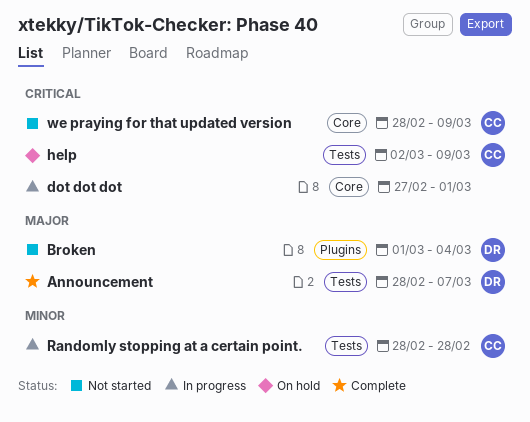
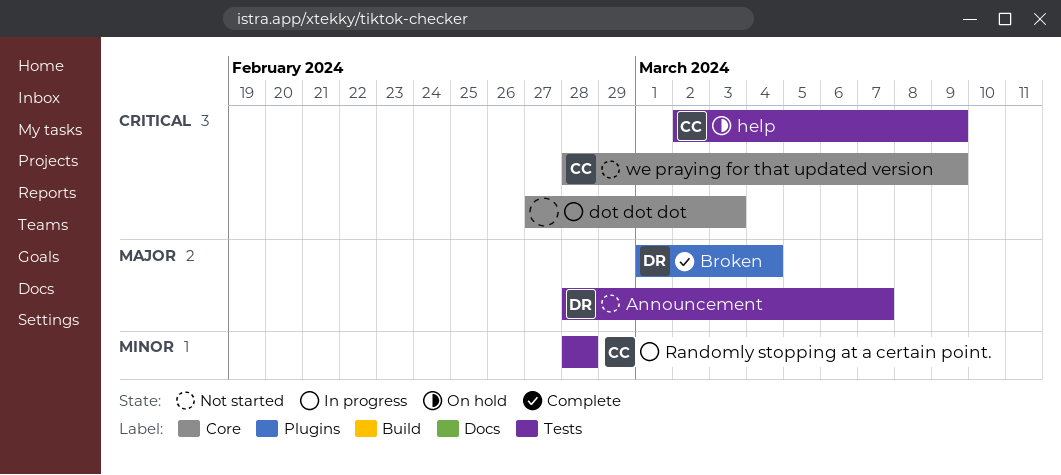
Announcement, status: Complete -> Not started
Broken, status: Not started -> Complete
dot dot dot, due: Mar 1 -> Mar 3

